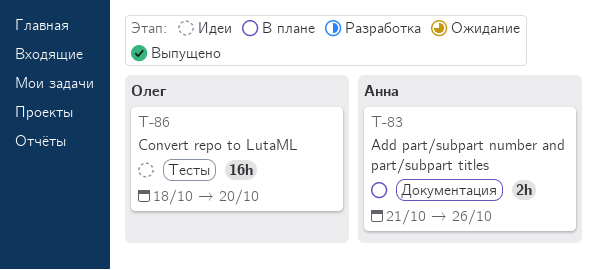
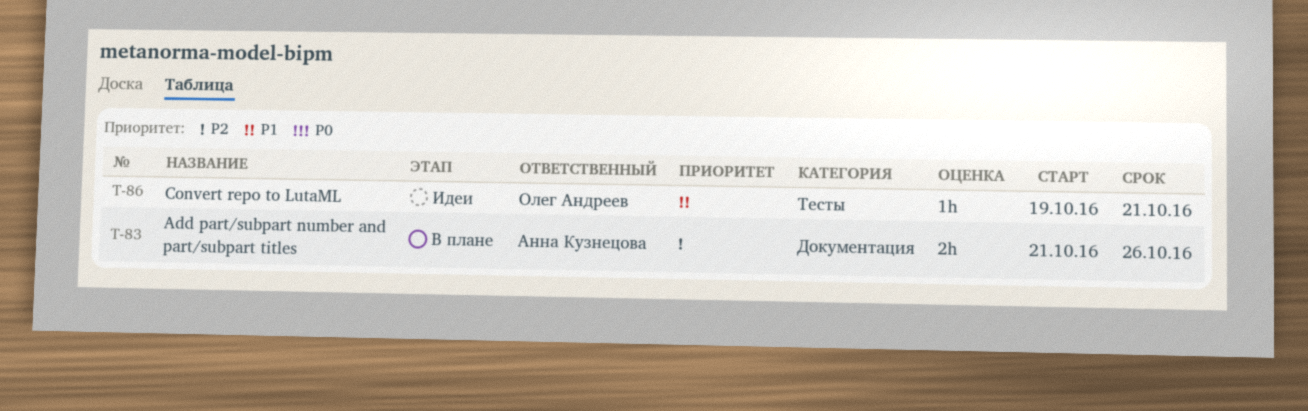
T-86, estimate: 16h -> 1h
T-86, start: Oct 18 -> Oct 19
T-86, due: Oct 20 -> Oct 21

